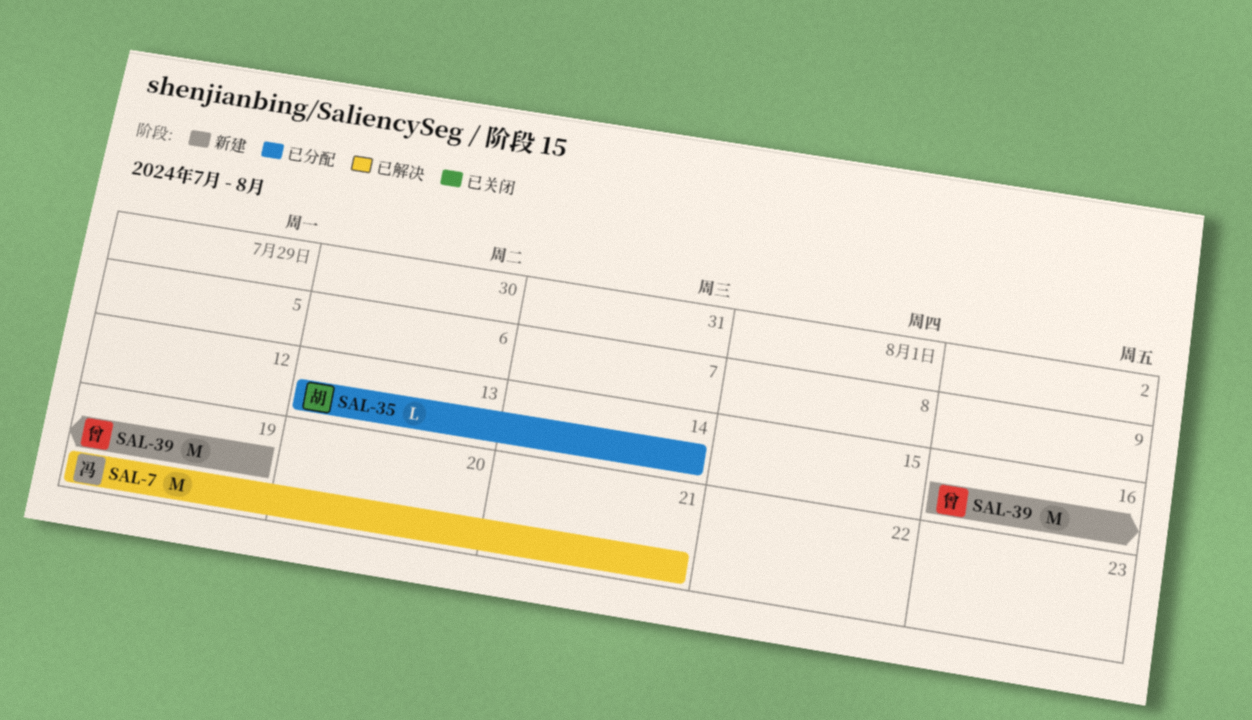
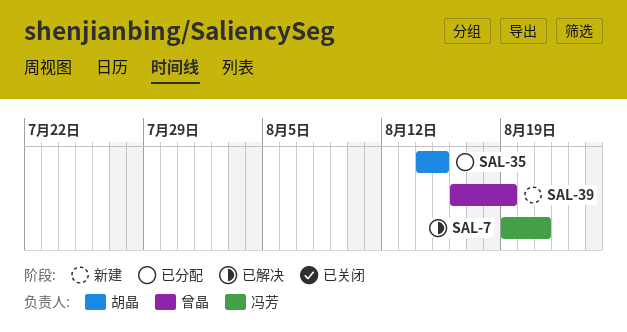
SAL-35, start: Aug 13 -> Aug 14
SAL-35, due: Aug 14 -> Aug 15

